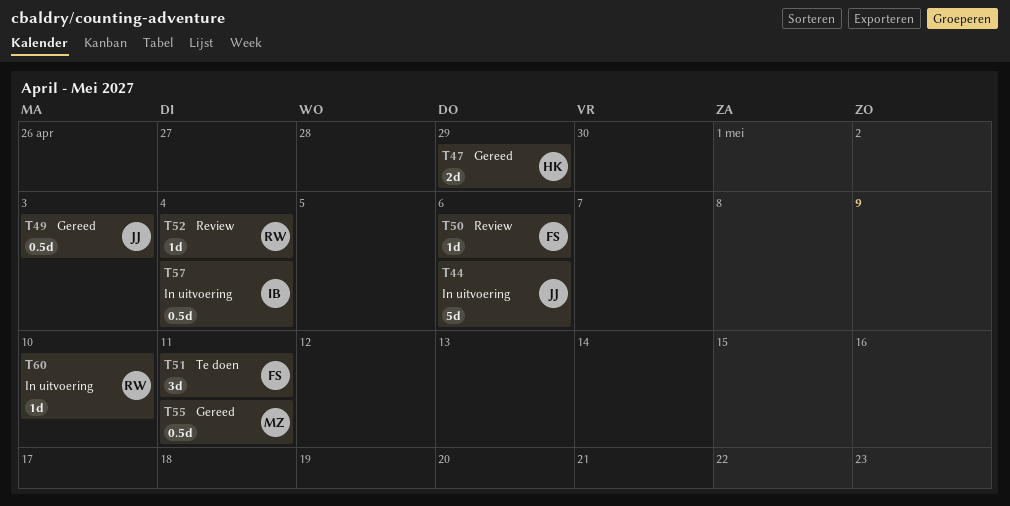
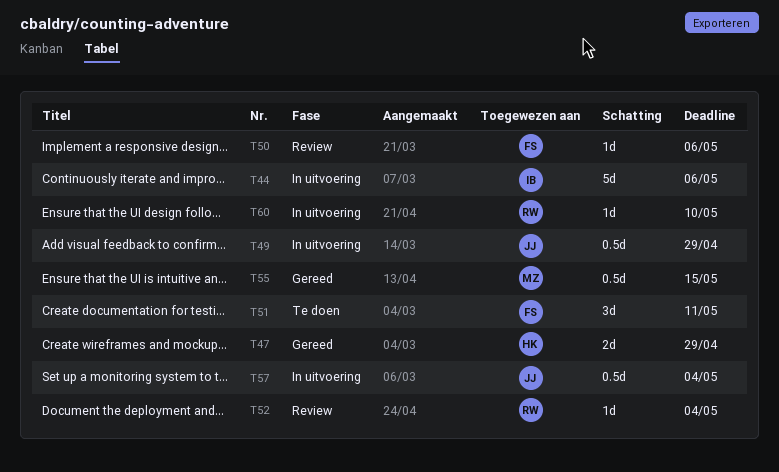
T44, owner: JJ -> IB
T49, status: Gereed -> In uitvoering
T49, due: May 3 -> Apr 29
T55, due: May 11 -> May 15
T57, owner: IB -> JJ

